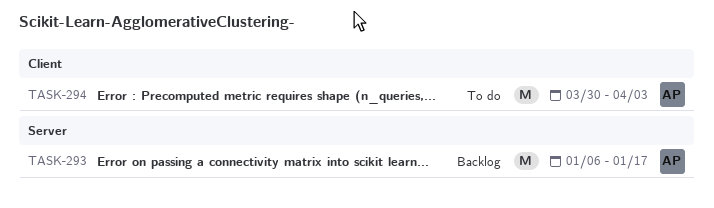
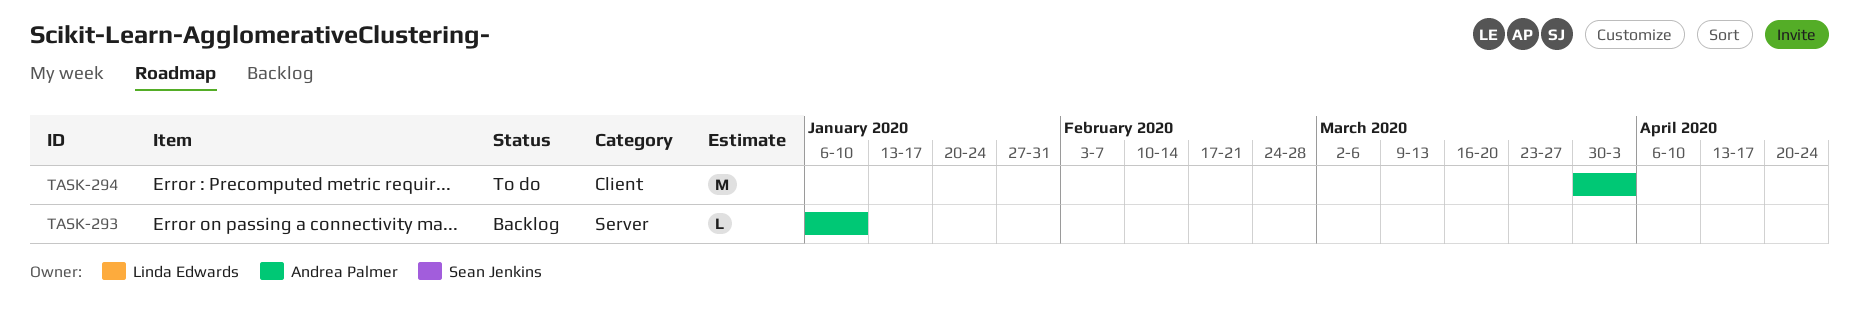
TASK-293, estimate: M -> L
TASK-293, due: Jan 17 -> Jan 10

